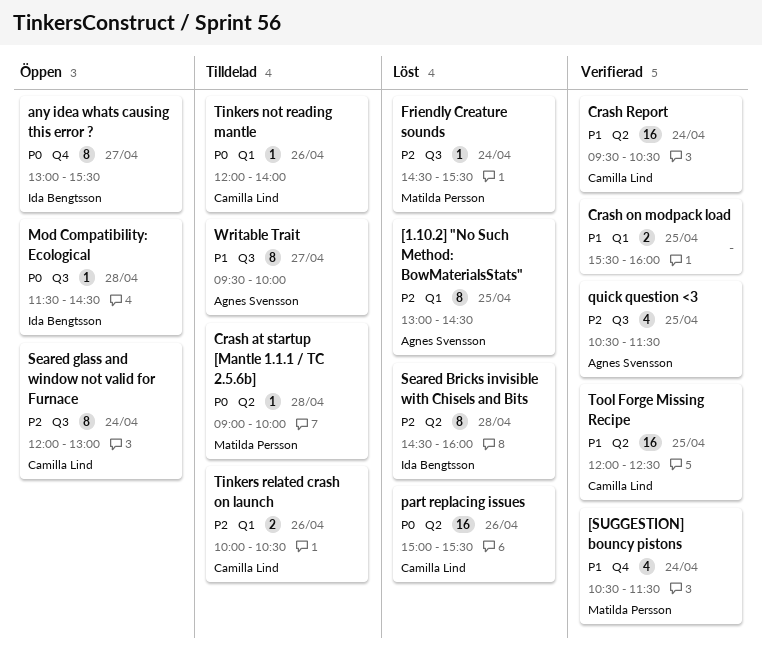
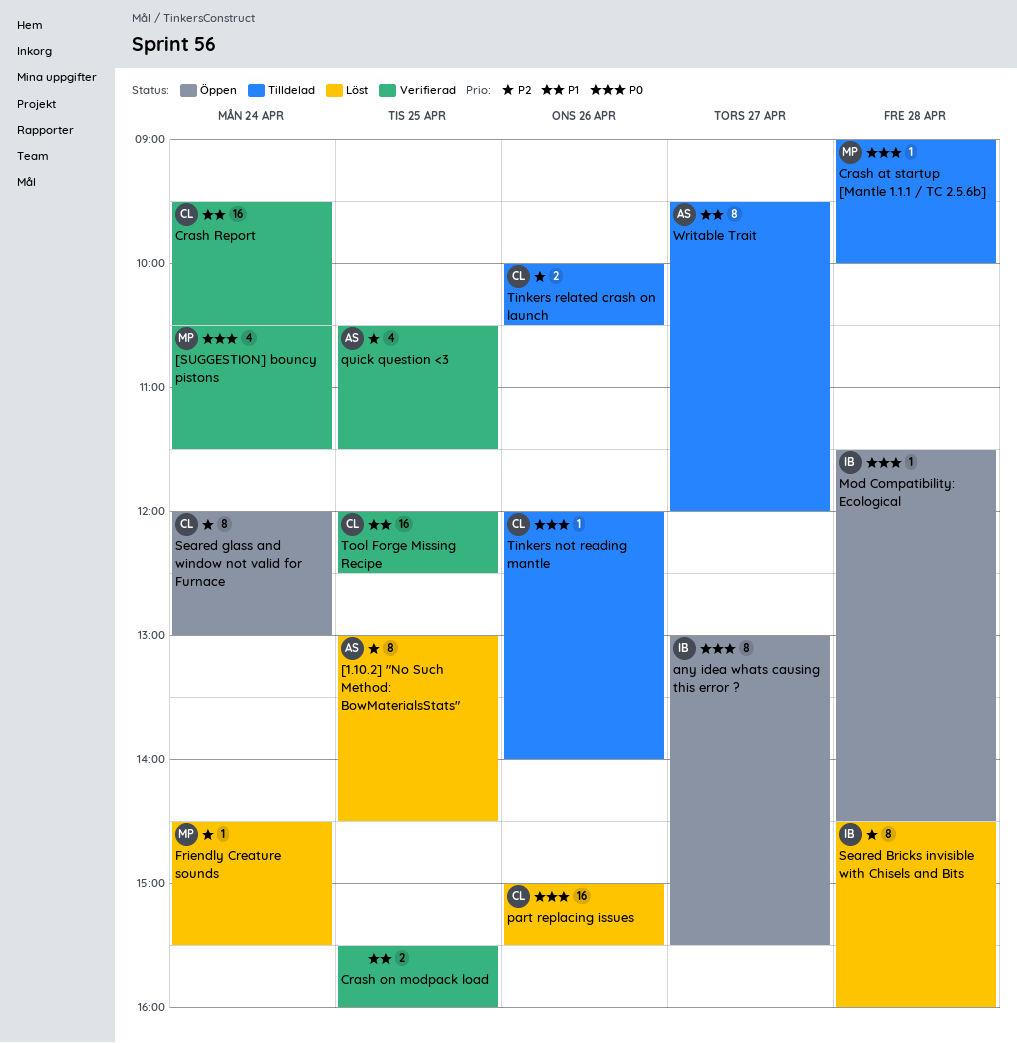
[SUGGESTION] bouncy pistons, priority: P1 -> P0
Writable Trait, ends: 10:00 -> 12:00

